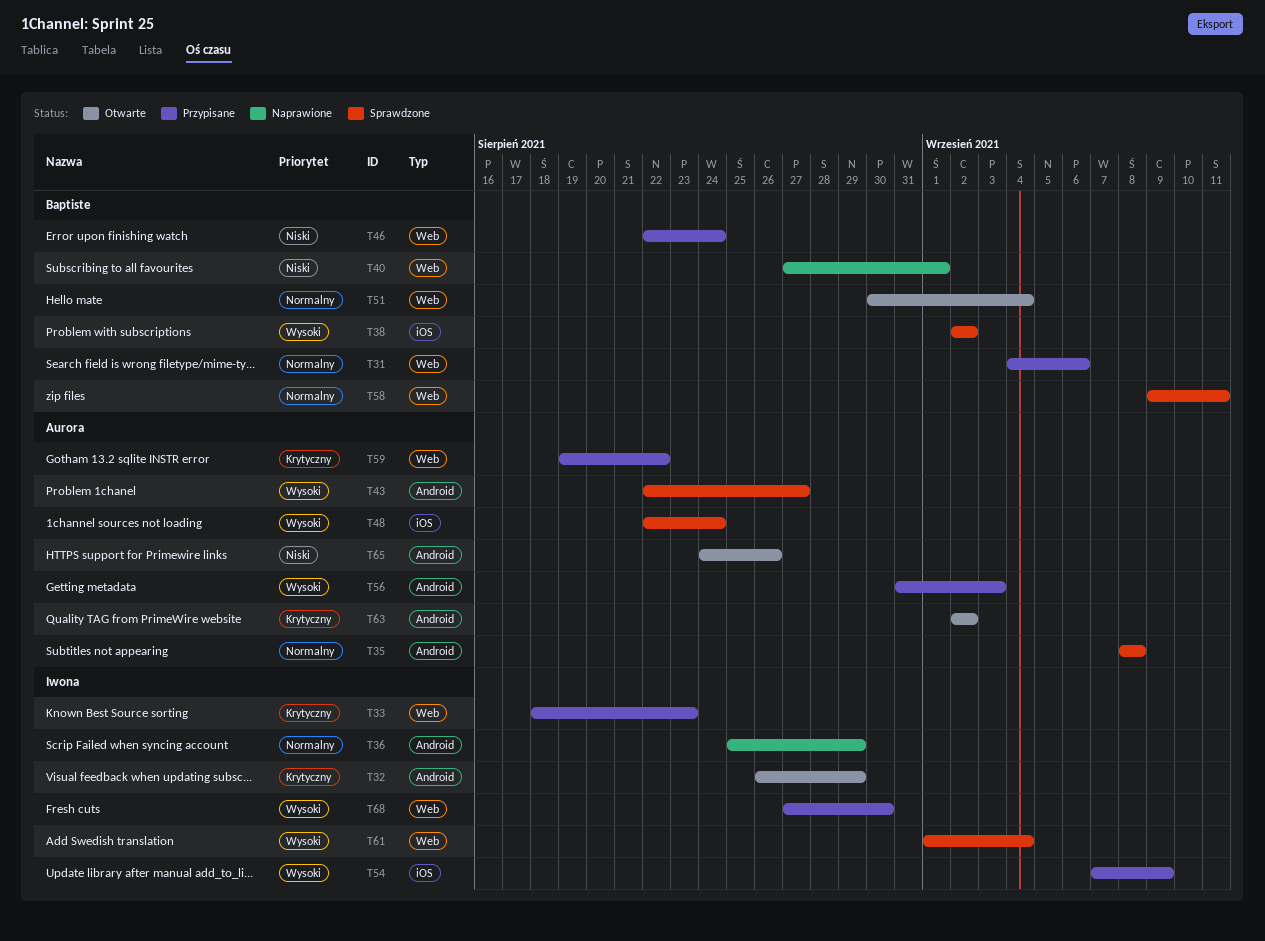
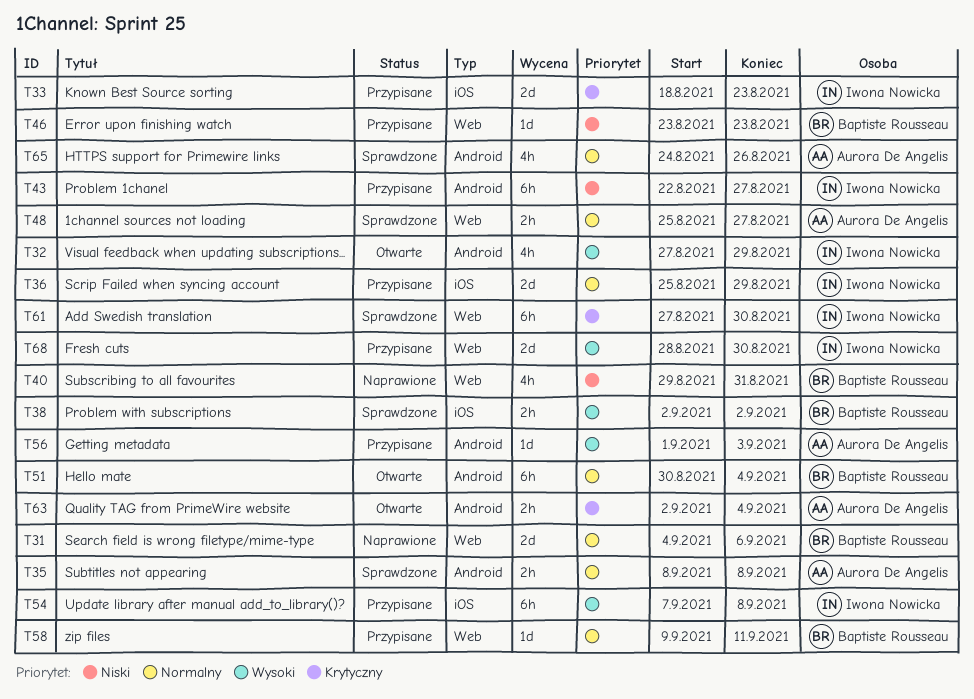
T31, status: Przypisane -> Naprawione
T32, priority: Krytyczny -> Wysoki
T32, start: Aug 26 -> Aug 27
T33, label: Web -> iOS
T36, status: Naprawione -> Przypisane
T36, label: Android -> iOS
T40, start: Aug 27 -> Aug 29
T40, due: Sep 1 -> Aug 31
T43, status: Sprawdzone -> Przypisane
T43, owner: Aurora De Angelis -> Iwona Nowicka
T43, priority: Wysoki -> Niski
T46, start: Aug 22 -> Aug 23
T46, due: Aug 24 -> Aug 23
T48, priority: Wysoki -> Normalny
T48, label: iOS -> Web
T48, start: Aug 22 -> Aug 25
T48, due: Aug 24 -> Aug 27
T51, label: Web -> Android
T54, due: Sep 9 -> Sep 8
T56, start: Aug 31 -> Sep 1
T58, status: Sprawdzone -> Przypisane
T59: present -> none
T61, priority: Wysoki -> Krytyczny
T61, start: Sep 1 -> Aug 27
T61, due: Sep 4 -> Aug 30
T63, due: Sep 2 -> Sep 4
T65, status: Otwarte -> Sprawdzone
T65, priority: Niski -> Normalny
T68, start: Aug 27 -> Aug 28

